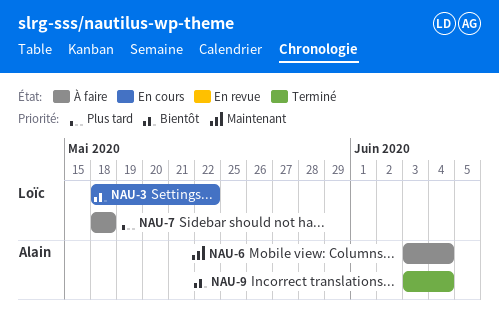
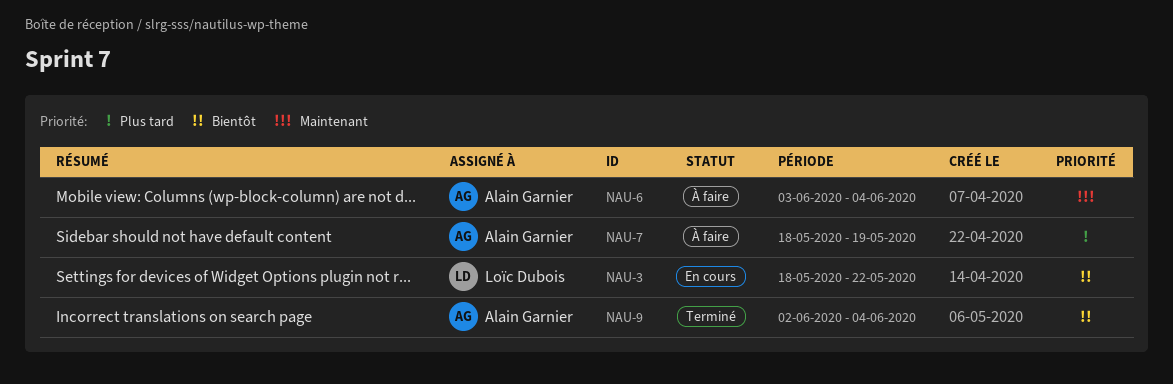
NAU-7, owner: Loïc Dubois -> Alain Garnier
NAU-7, due: May 18 -> May 19
NAU-9, start: Jun 3 -> Jun 2

